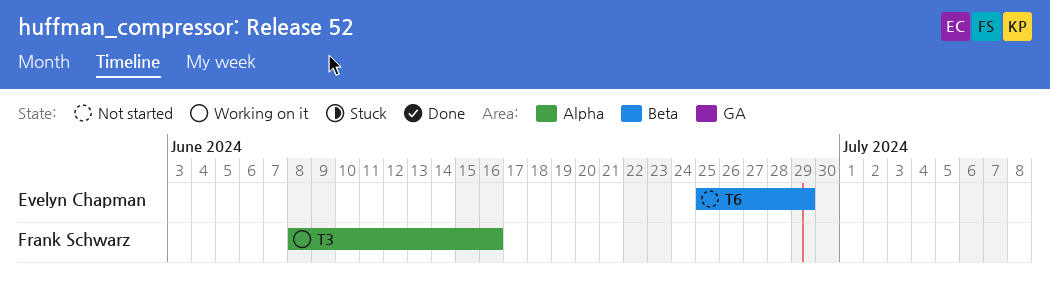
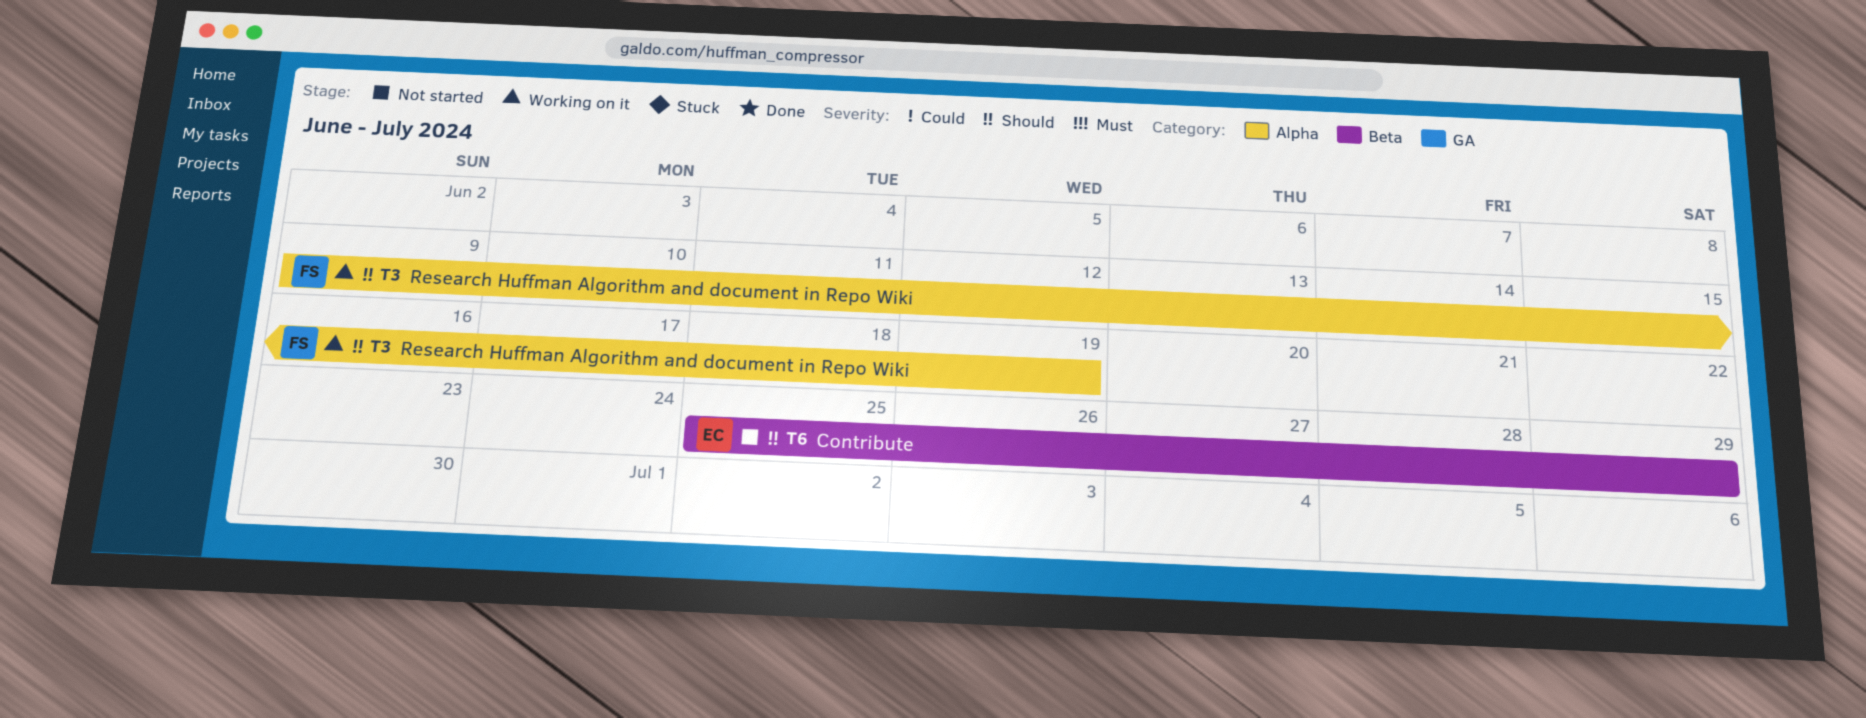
T3, start: Jun 8 -> Jun 9
T3, due: Jun 16 -> Jun 19

